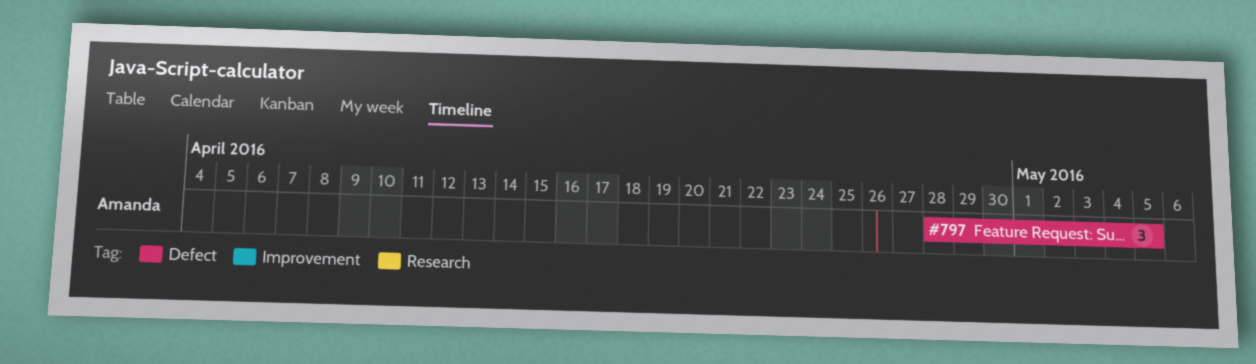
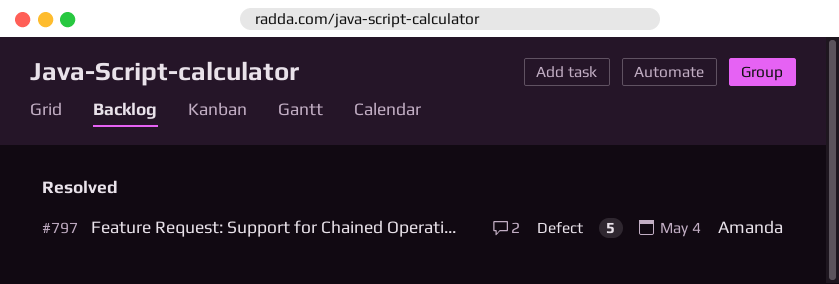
#797, estimate: 3 -> 5
#797, due: May 5 -> May 4

